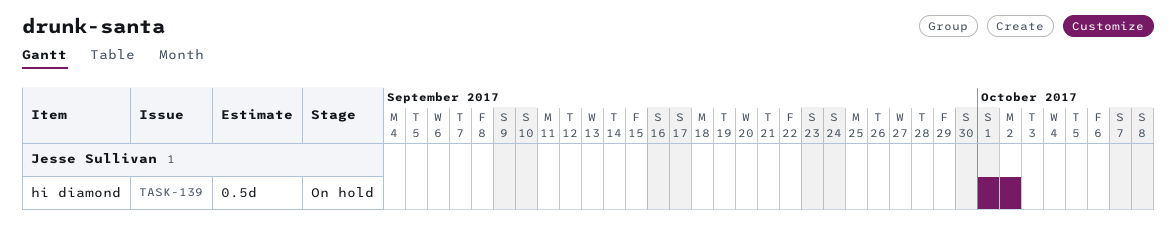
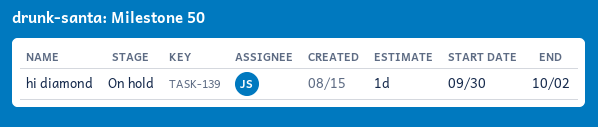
TASK-139, estimate: 0.5d -> 1d
TASK-139, start: Oct 1 -> Sep 30

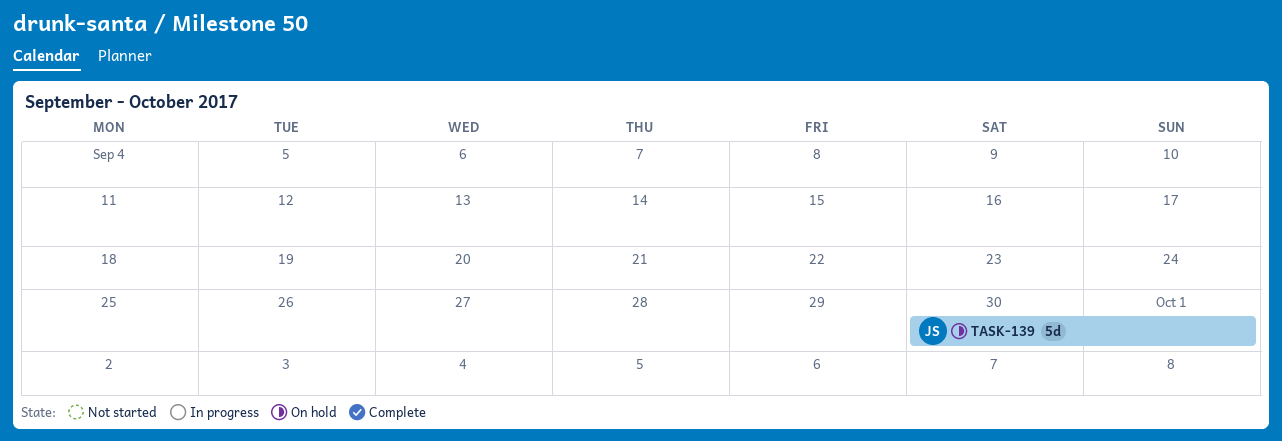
TASK-139, estimate: 1d -> 5d
TASK-139, due: Oct 2 -> Oct 1

